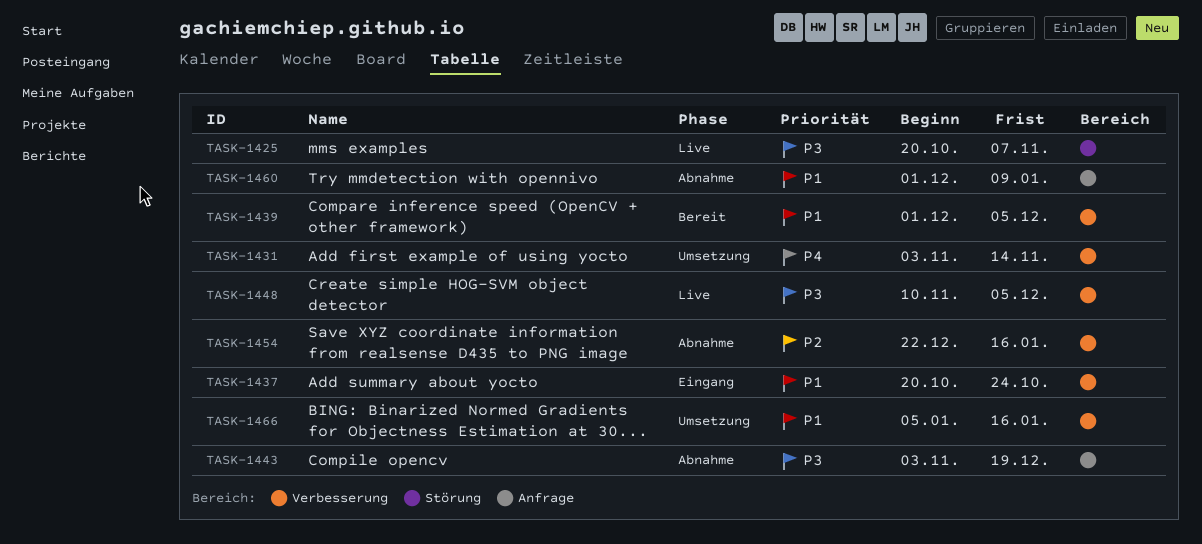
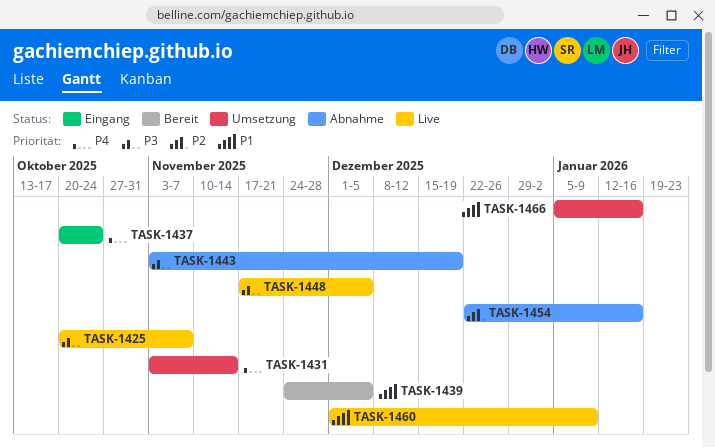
TASK-1437, priority: P1 -> P4
TASK-1439, start: Dec 1 -> Nov 24
TASK-1448, start: Nov 10 -> Nov 17
TASK-1460, status: Abnahme -> Live

